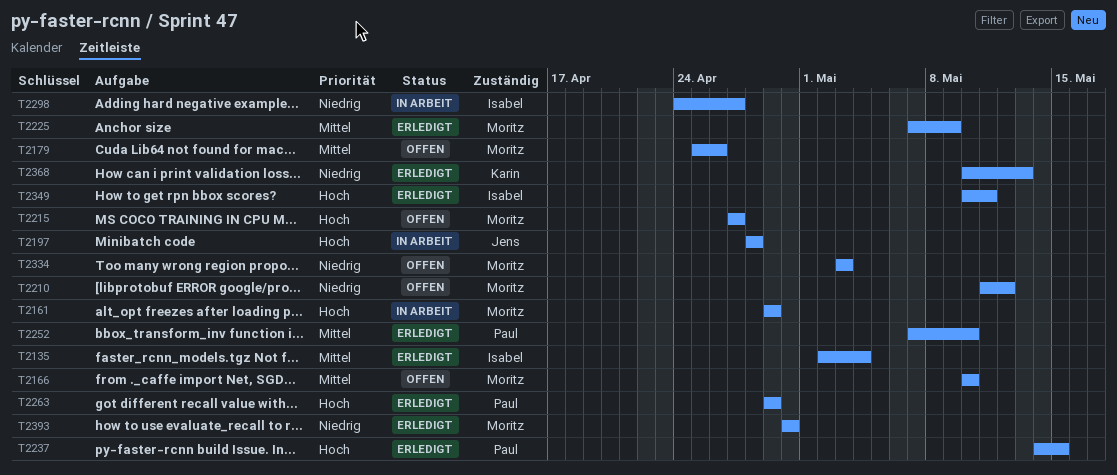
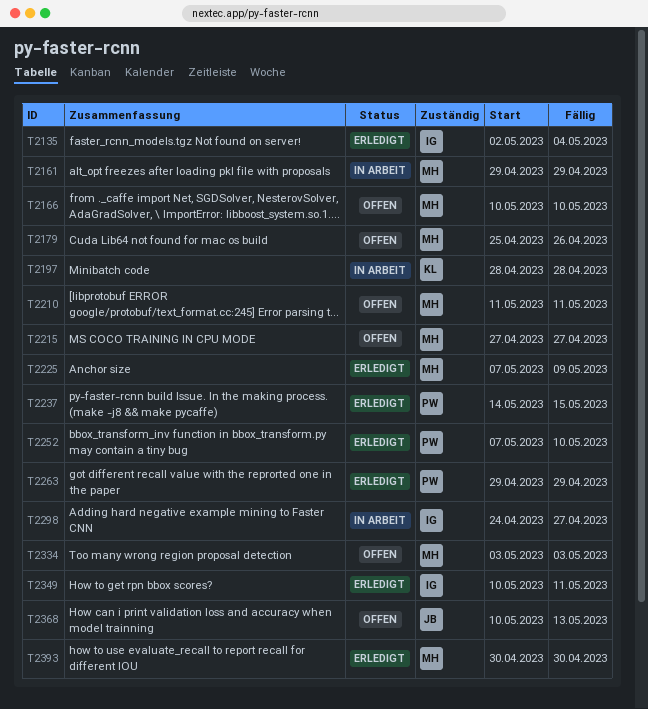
T2197, owner: Jens -> Karin
T2210, due: May 12 -> May 11
T2368, status: Erledigt -> Offen
T2368, owner: Karin -> Jens

